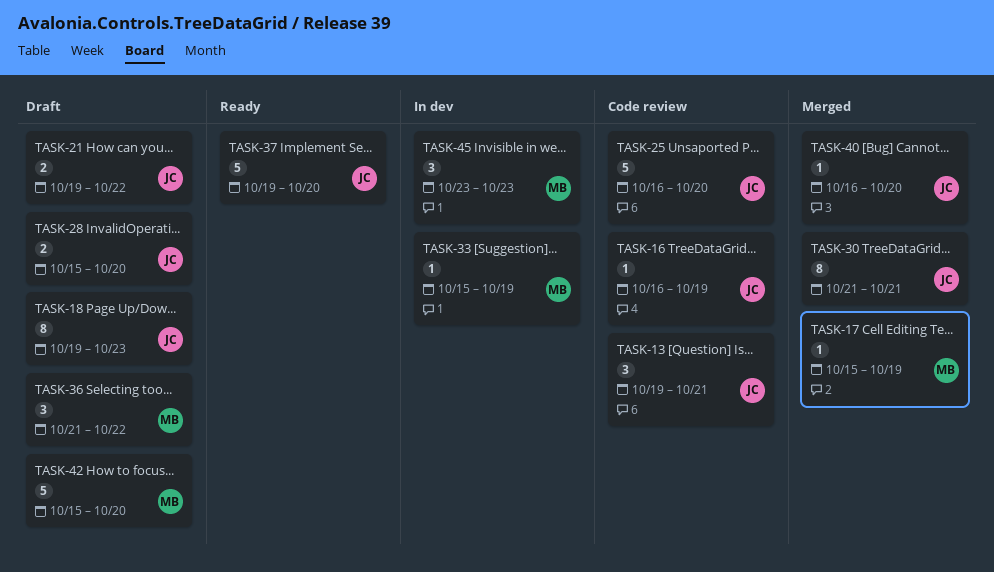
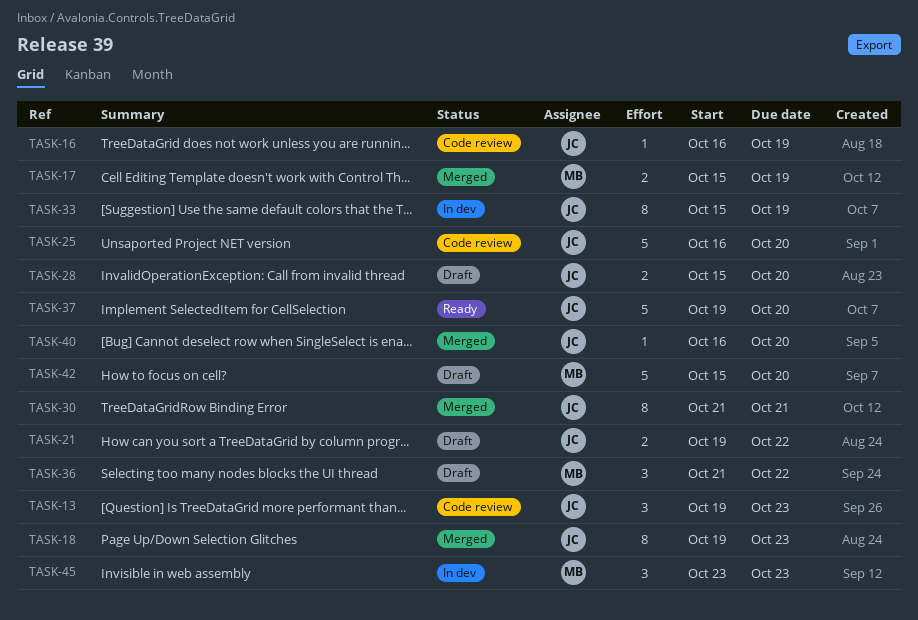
TASK-13, due: Oct 21 -> Oct 23
TASK-17, estimate: 1 -> 2
TASK-18, status: Draft -> Merged
TASK-33, owner: MB -> JC
TASK-33, estimate: 1 -> 8

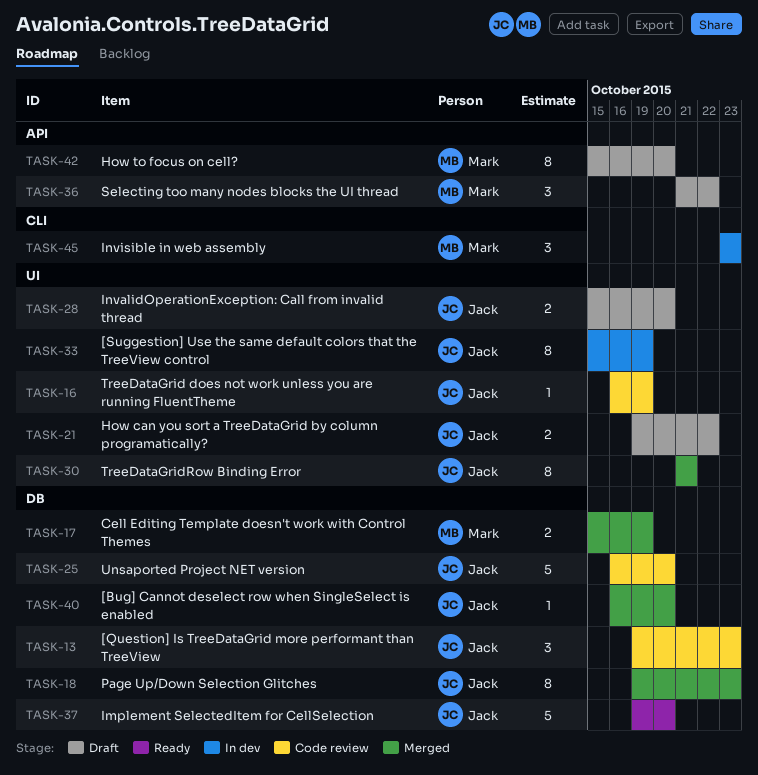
TASK-42, estimate: 5 -> 8

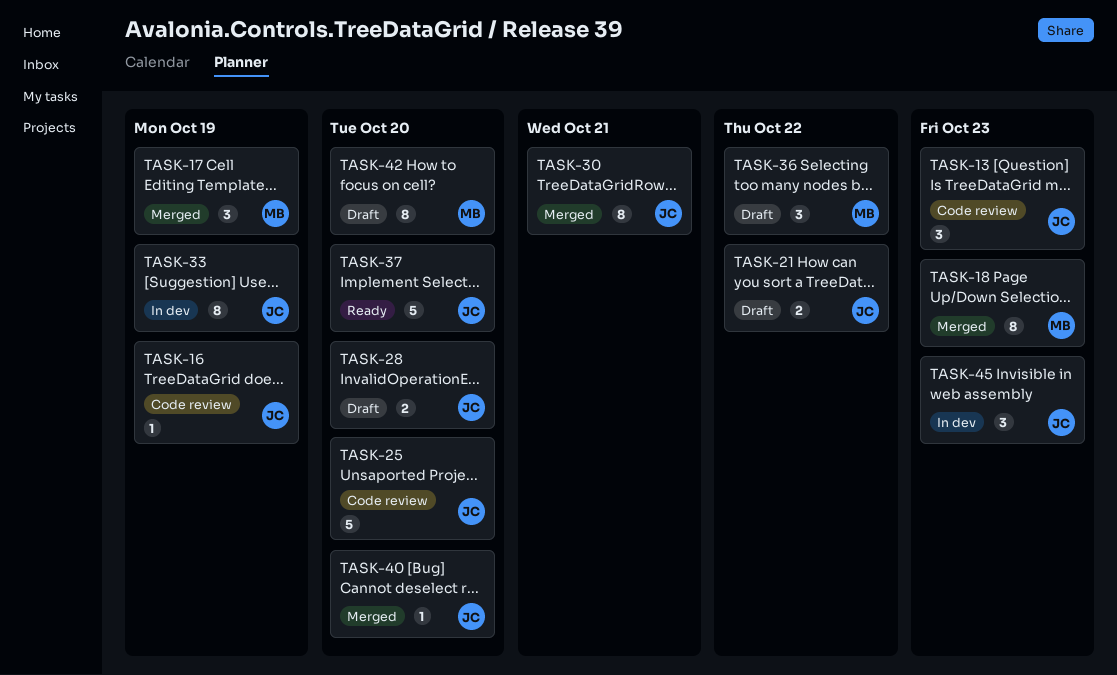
TASK-17, estimate: 2 -> 3
TASK-18, owner: Jack -> Mark
TASK-45, owner: Mark -> Jack

